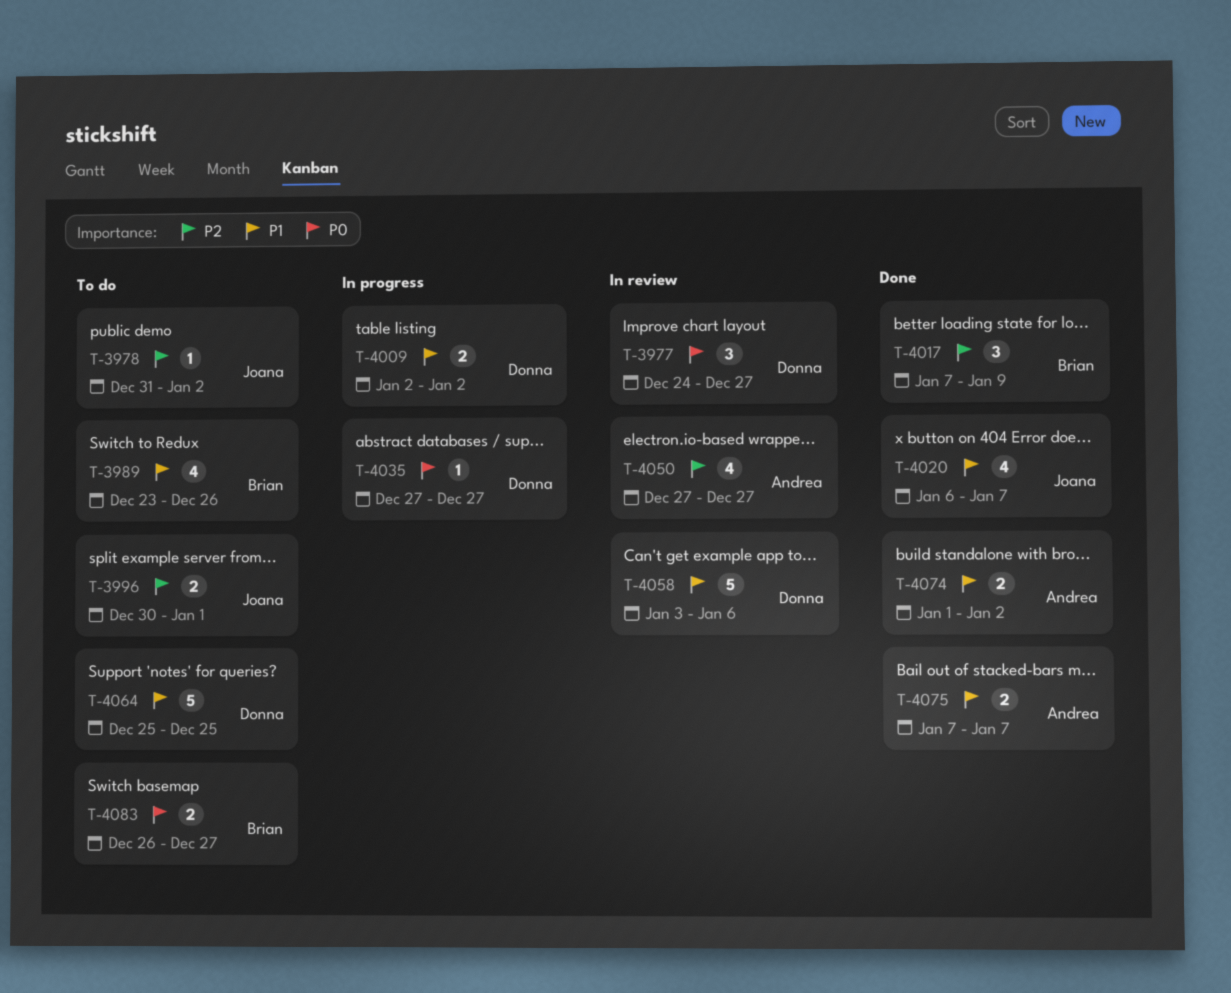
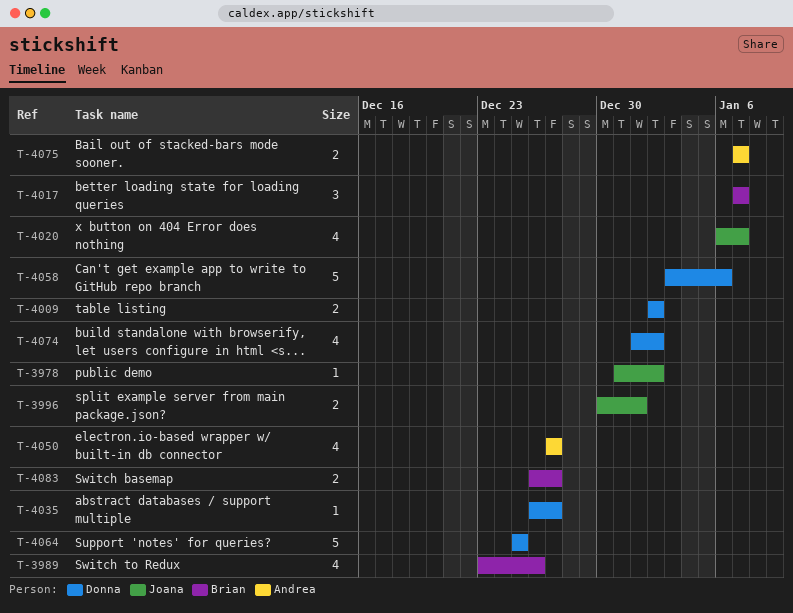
T-3977: present -> none
T-4017, due: Jan 9 -> Jan 7
T-4035, start: Dec 27 -> Dec 26
T-4074, owner: Andrea -> Donna
T-4074, estimate: 2 -> 4

